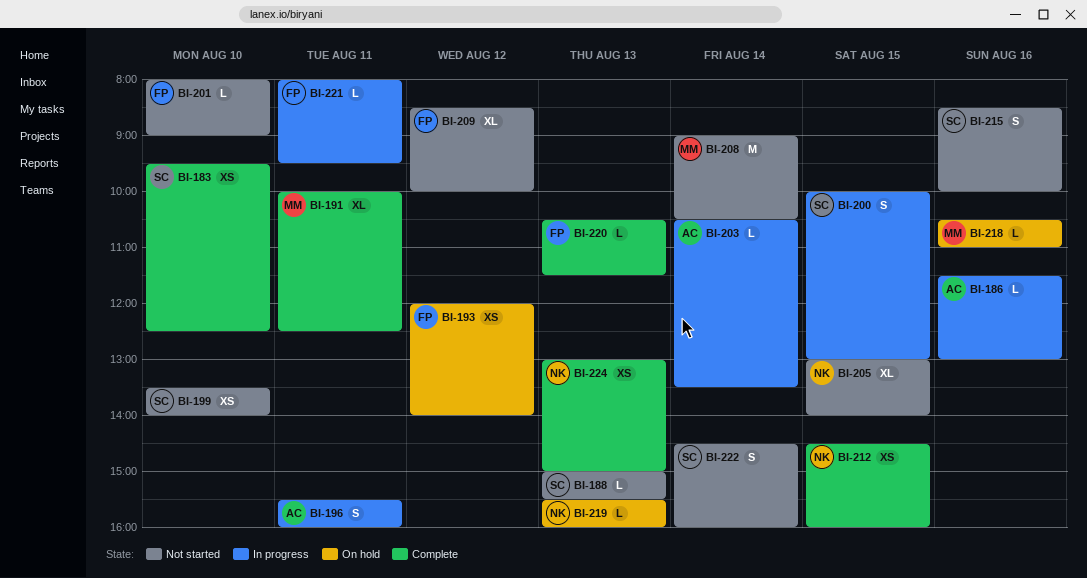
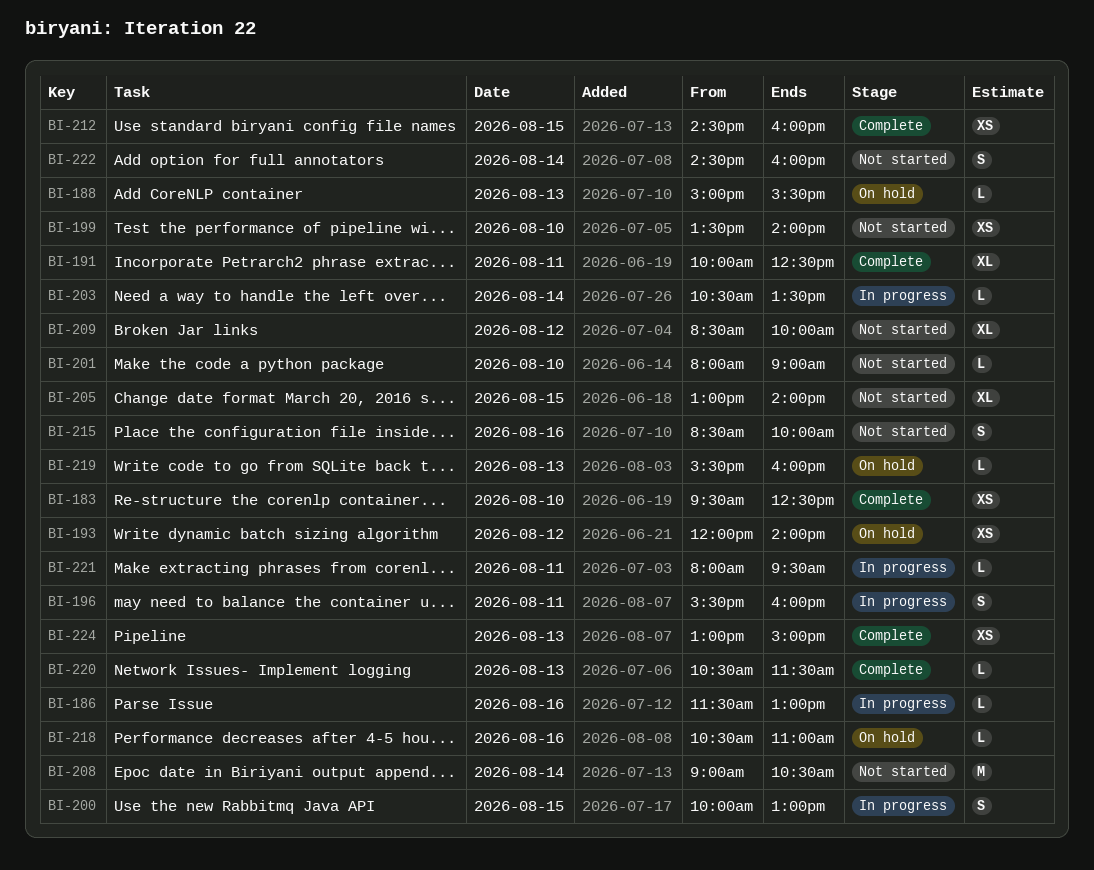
BI-188, status: Not started -> On hold

